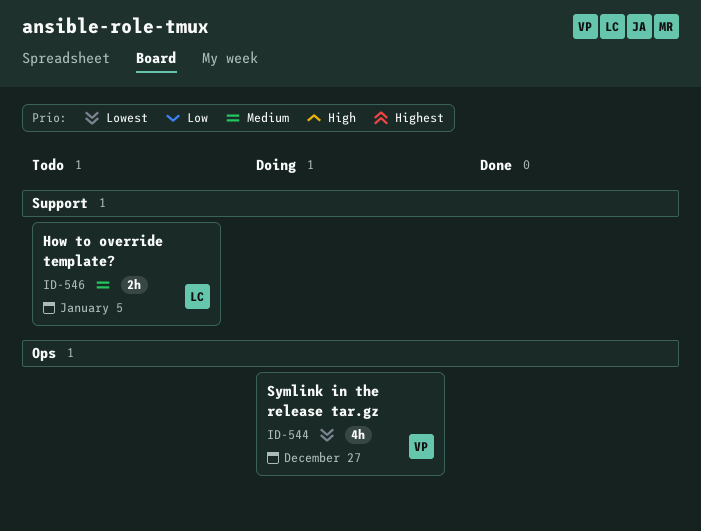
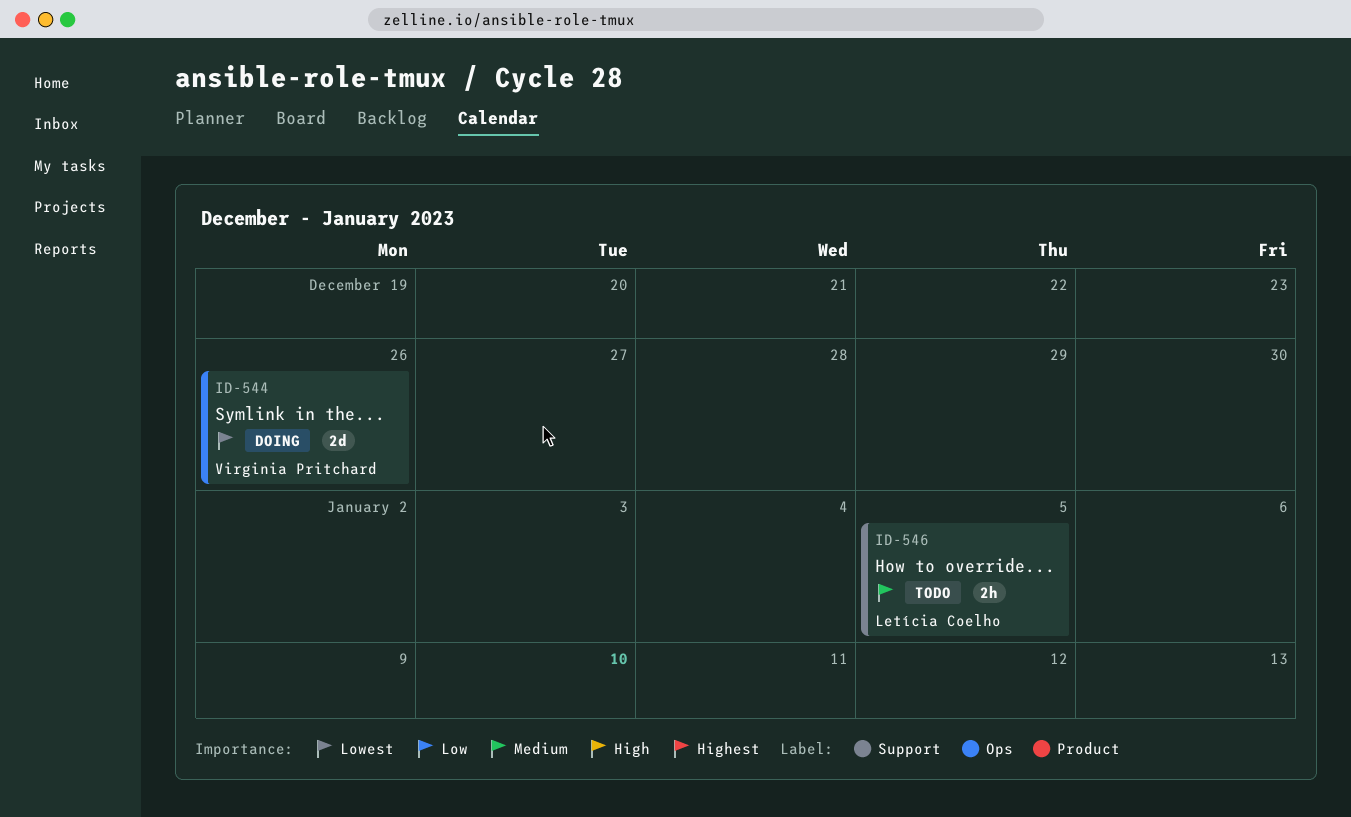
ID-544, estimate: 4h -> 2d
ID-544, due: Dec 27 -> Dec 26

